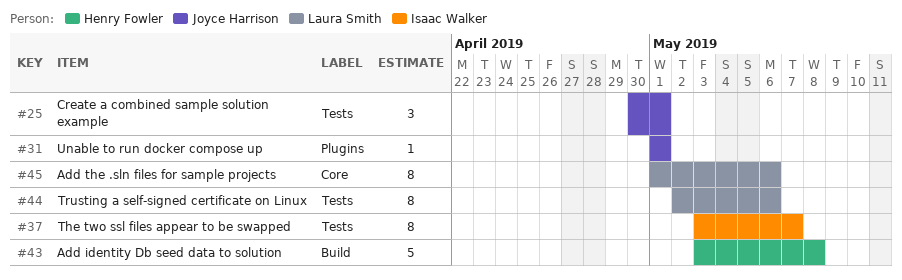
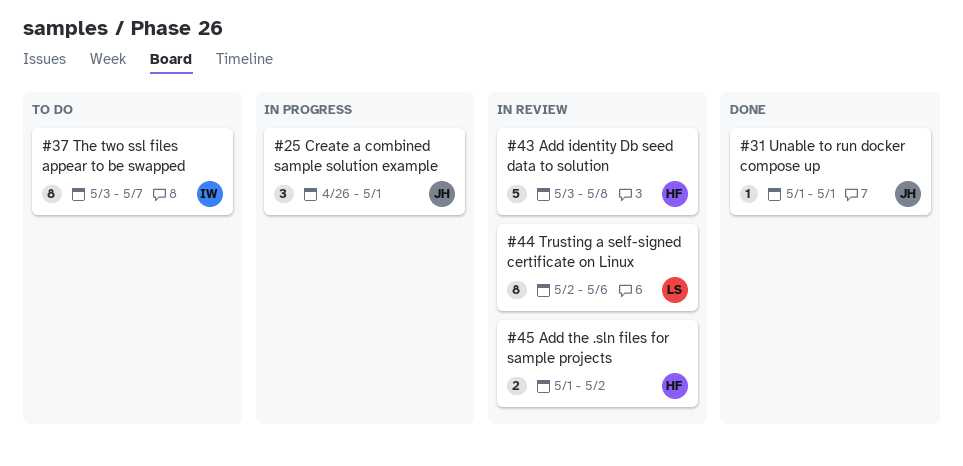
#25, start: Apr 30 -> Apr 26
#45, owner: Laura Smith -> Henry Fowler
#45, estimate: 8 -> 2
#45, due: May 6 -> May 2

